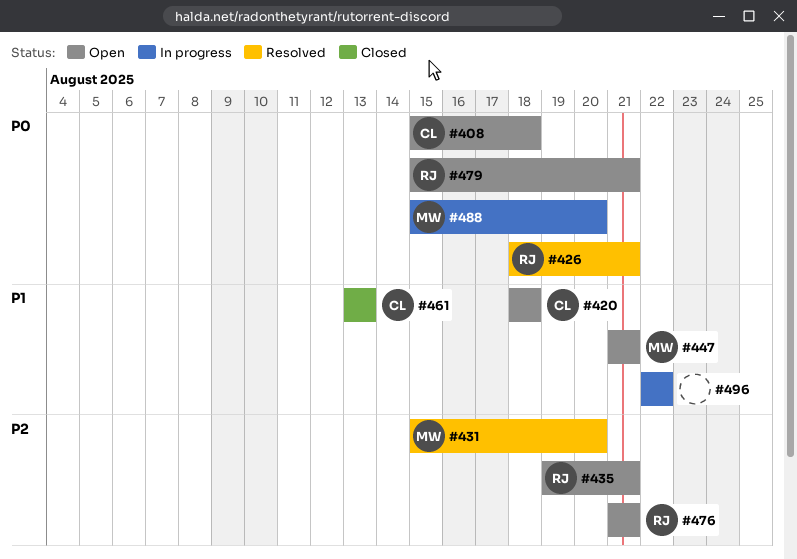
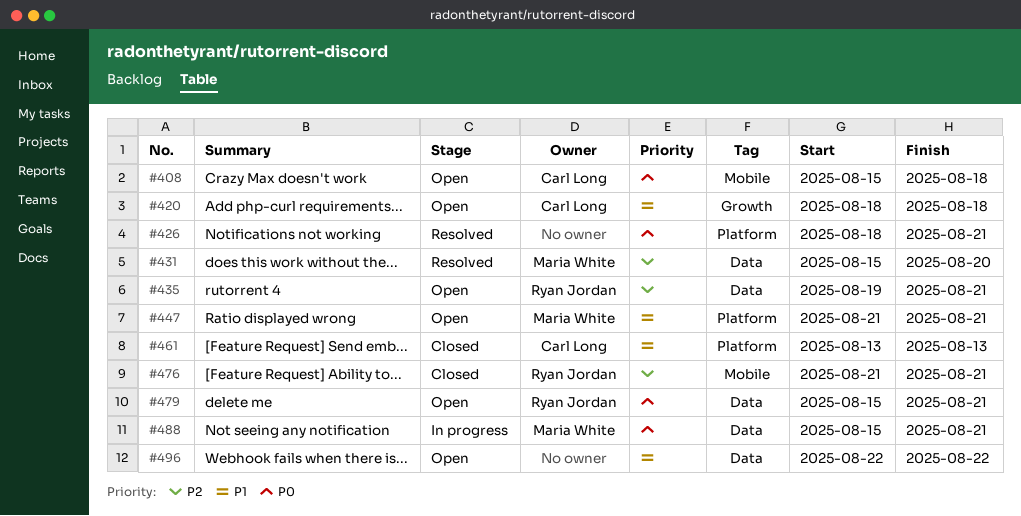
#426, owner: Ryan Jordan -> none
#476, status: Open -> Closed
#488, due: Aug 20 -> Aug 21
#496, status: In progress -> Open

